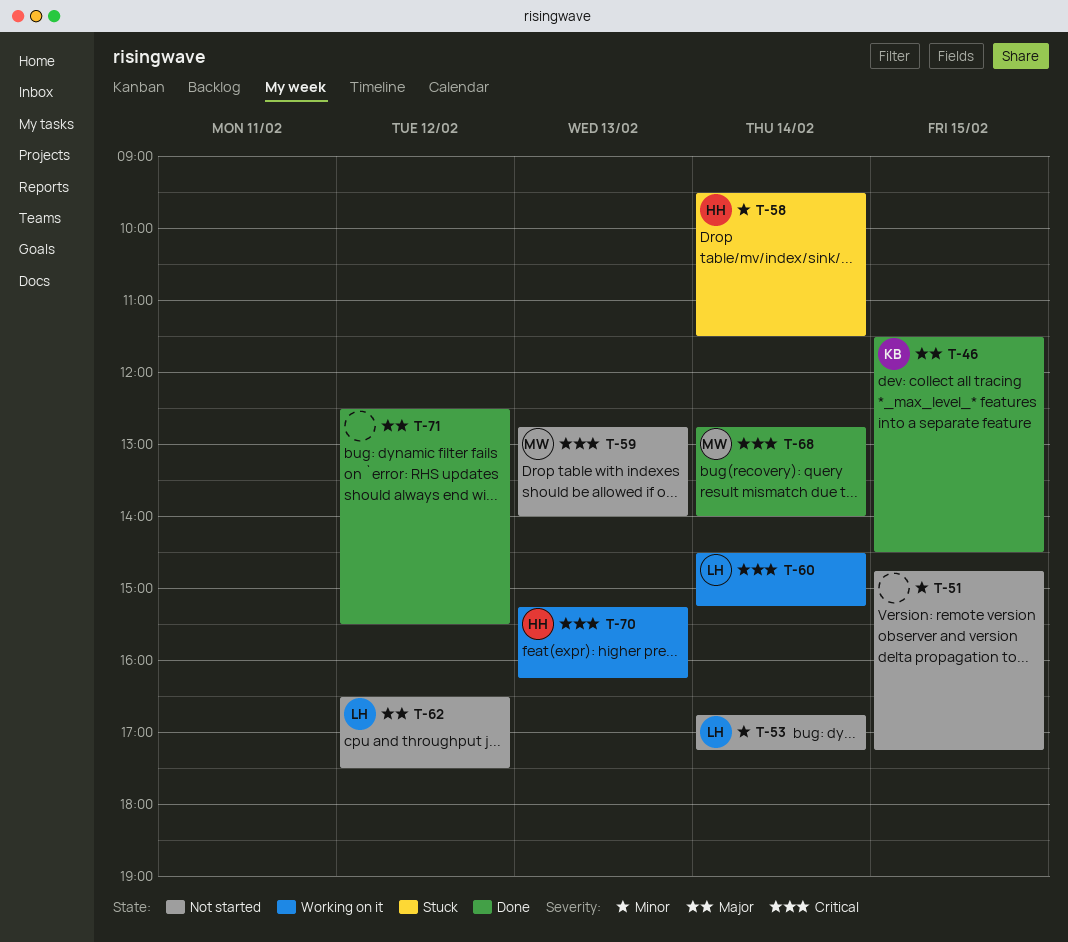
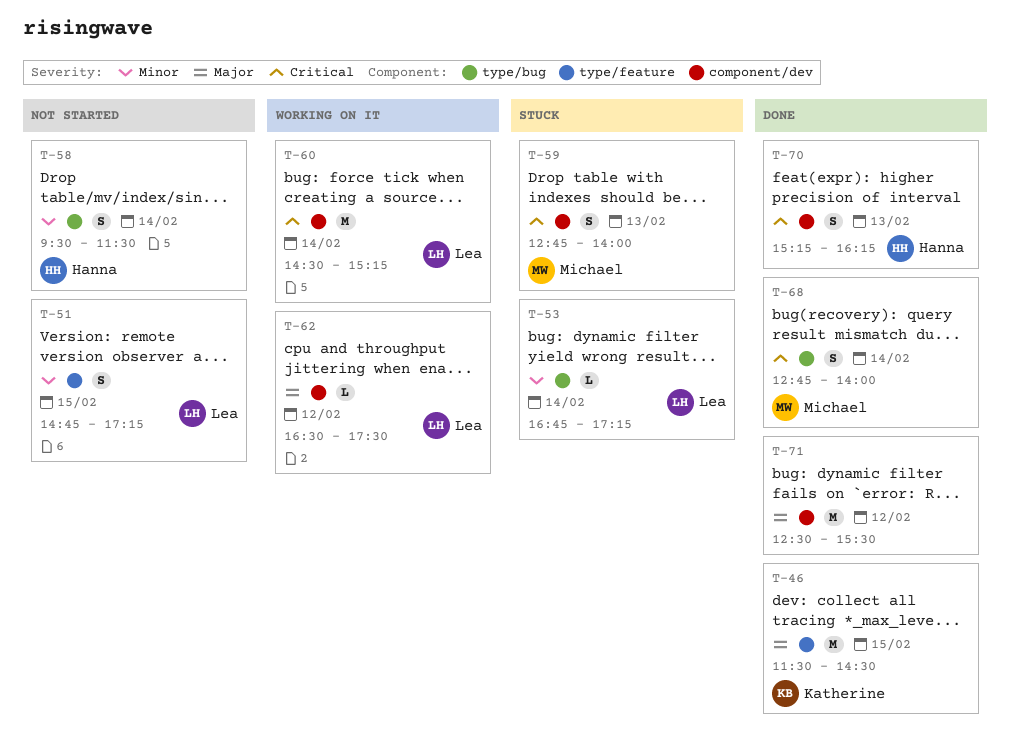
T-51, owner: none -> Lea
T-53, status: Not started -> Stuck
T-58, status: Stuck -> Not started
T-59, status: Not started -> Stuck
T-62, status: Not started -> Working on it
T-70, status: Working on it -> Done

